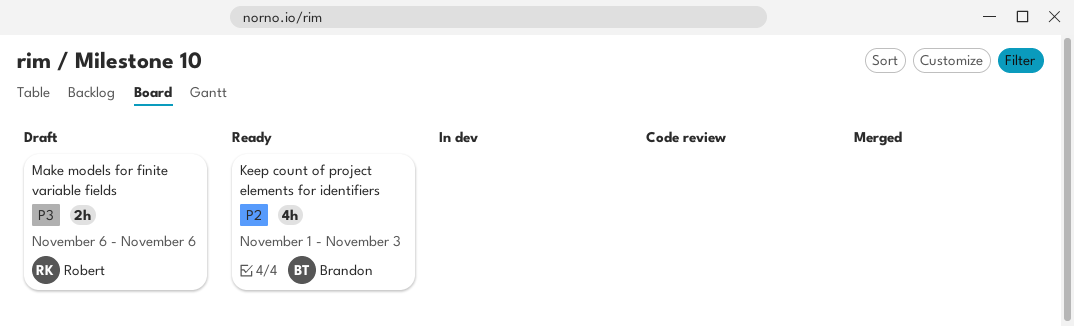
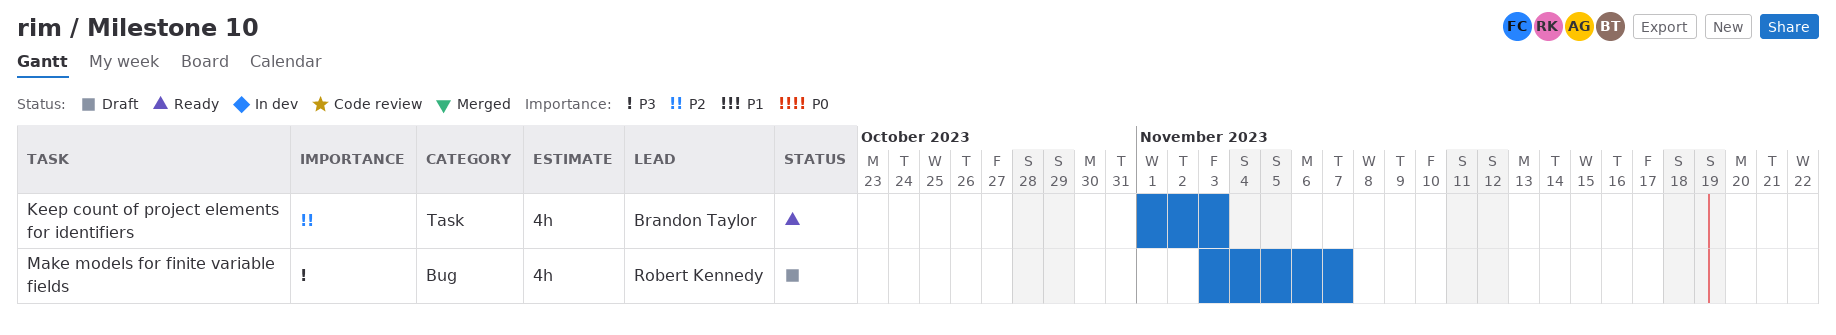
Make models for finite variable fields, estimate: 2h -> 4h
Make models for finite variable fields, start: Nov 6 -> Nov 3
Make models for finite variable fields, due: Nov 6 -> Nov 7

